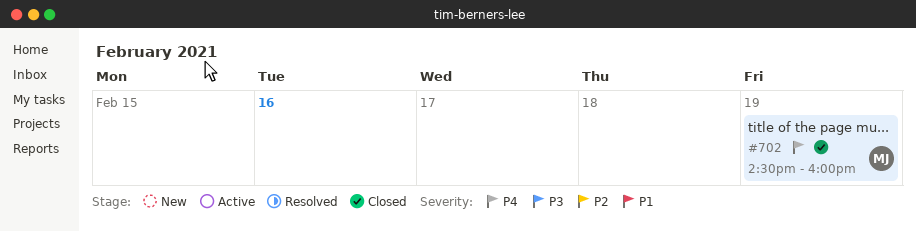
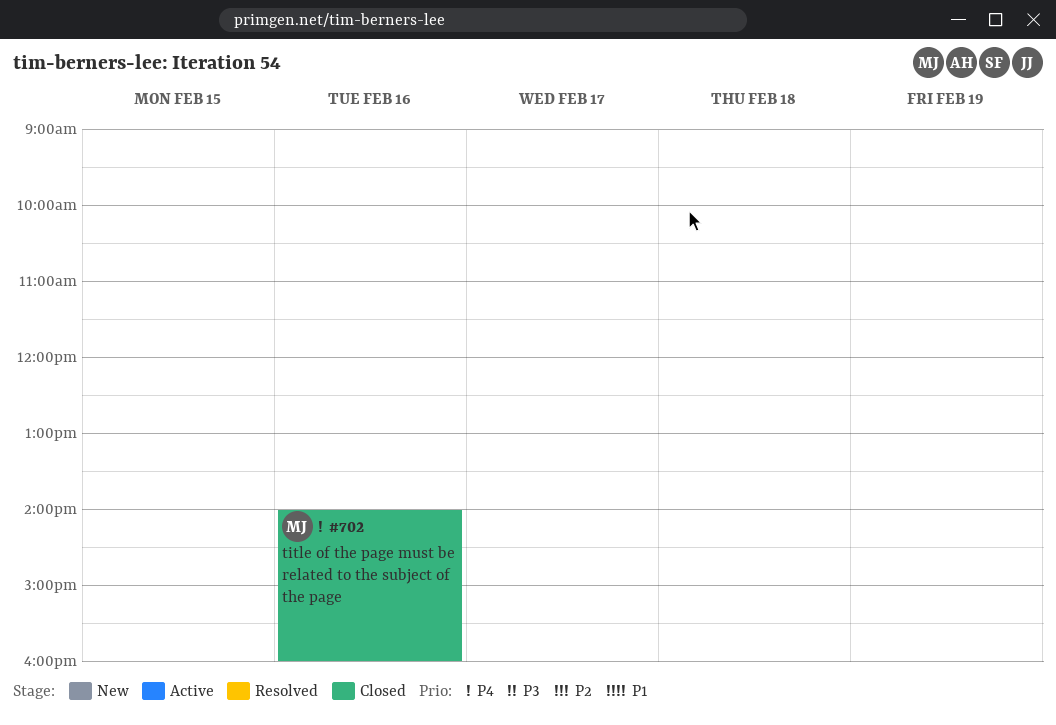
#702, day: Feb 19 -> Feb 16
#702, begins: 14:30 -> 14:00

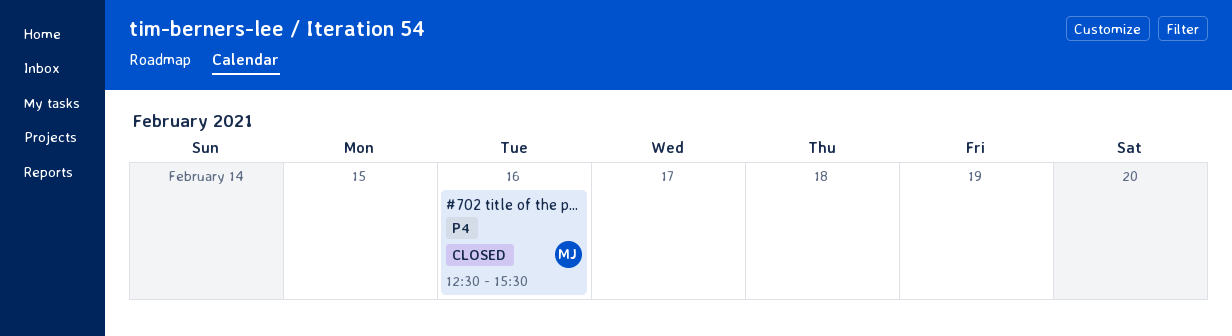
#702, begins: 14:00 -> 12:30
#702, ends: 16:00 -> 15:30

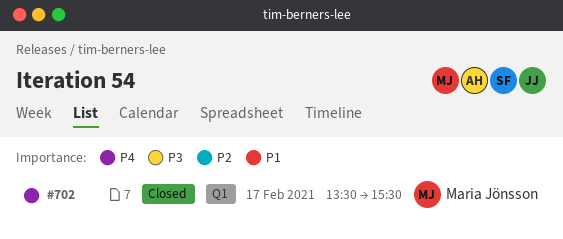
#702, day: Feb 16 -> Feb 17
#702, begins: 12:30 -> 13:30

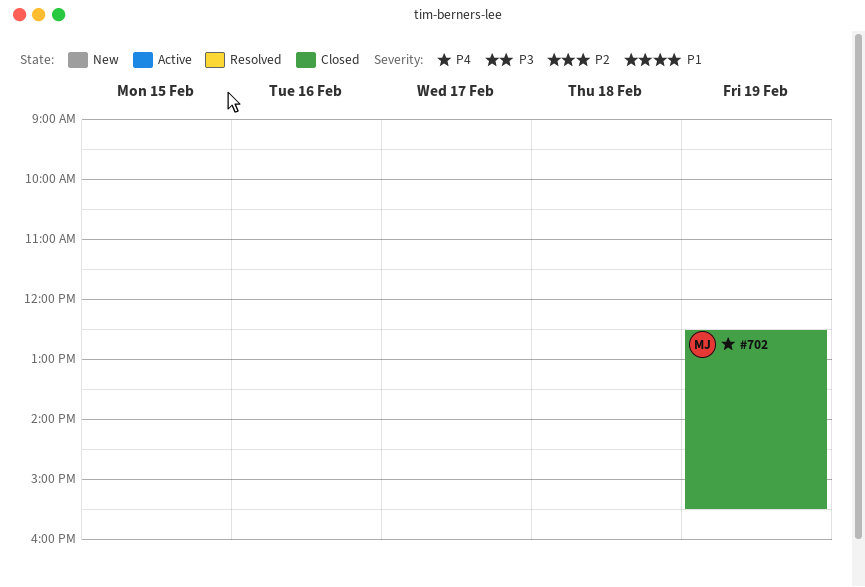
#702, day: Feb 17 -> Feb 19
#702, begins: 13:30 -> 12:30

